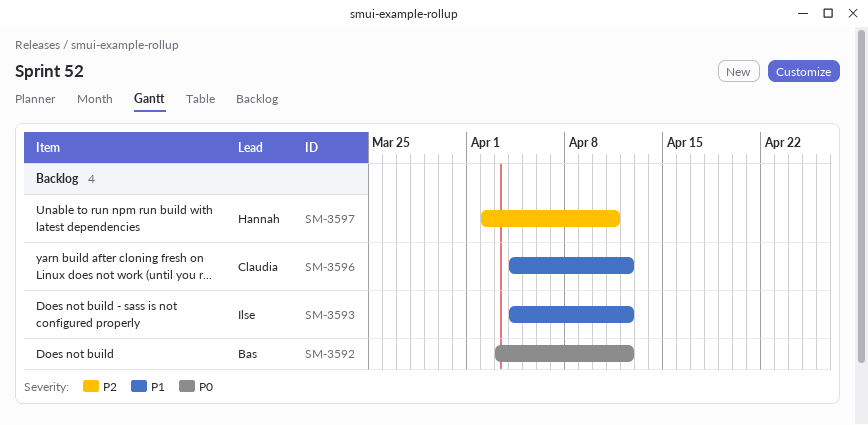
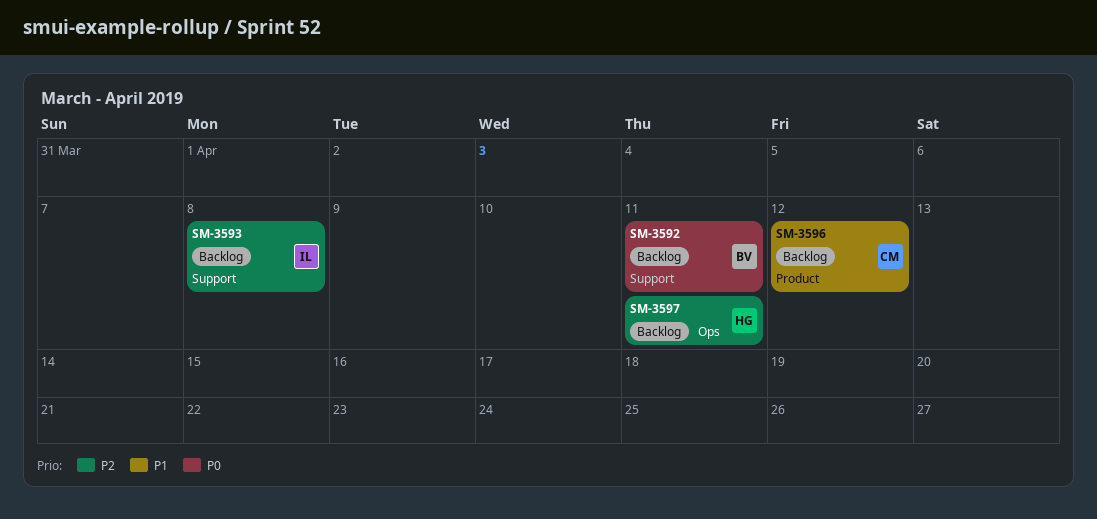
SM-3592, due: Apr 12 -> Apr 11
SM-3593, priority: P1 -> P2
SM-3593, due: Apr 12 -> Apr 8

